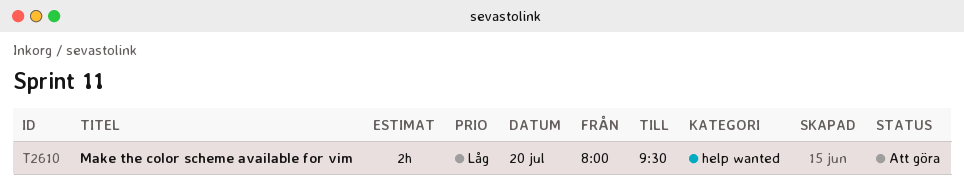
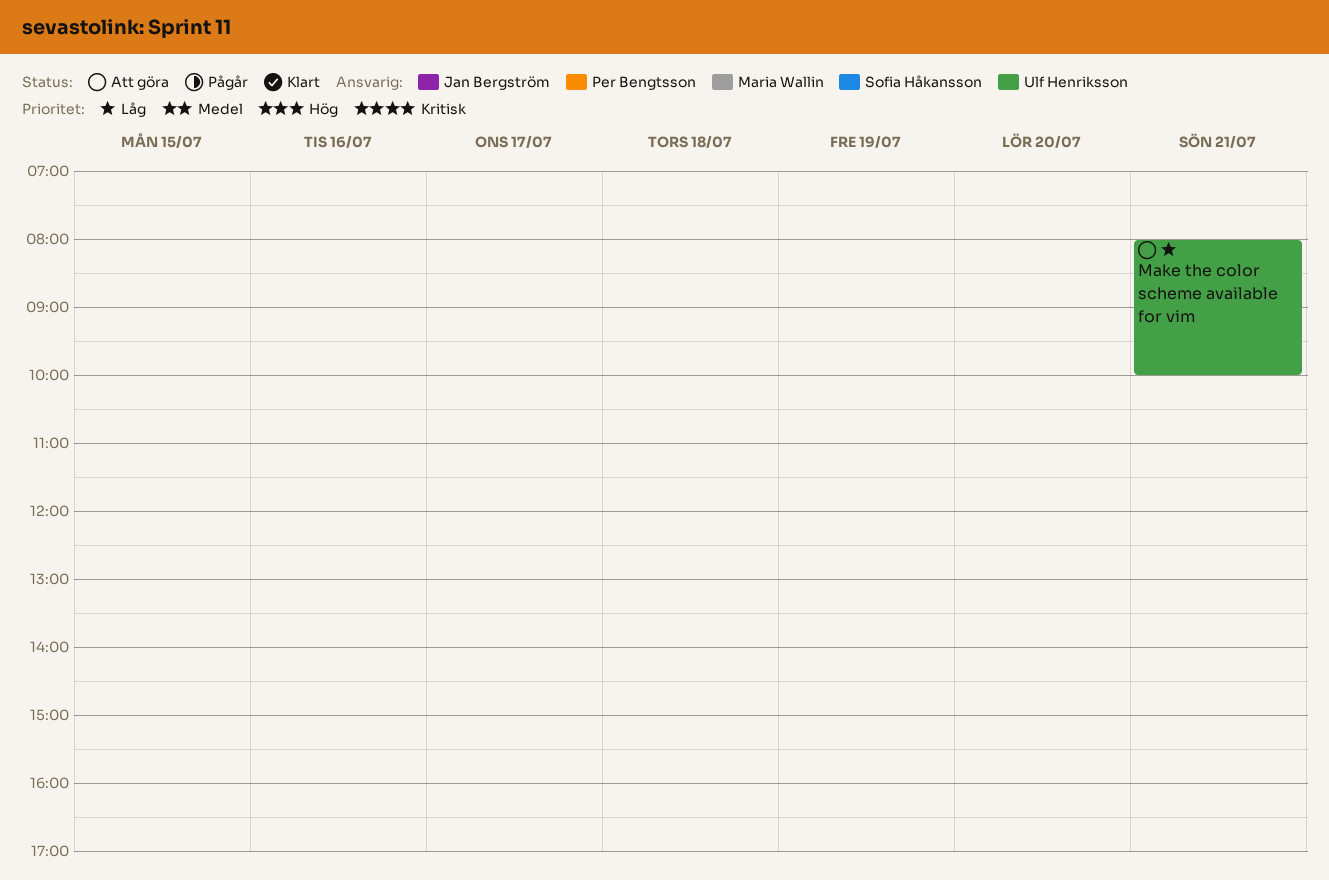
Make the color scheme available for vim, day: Jul 20 -> Jul 21
Make the color scheme available for vim, ends: 09:30 -> 10:00

